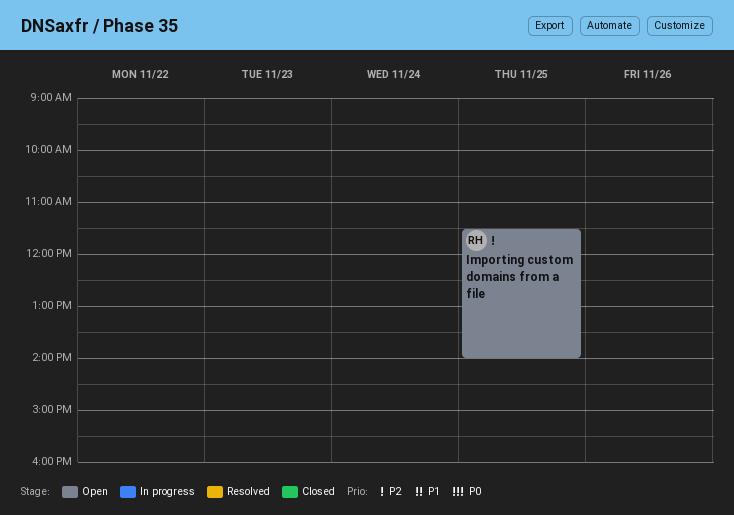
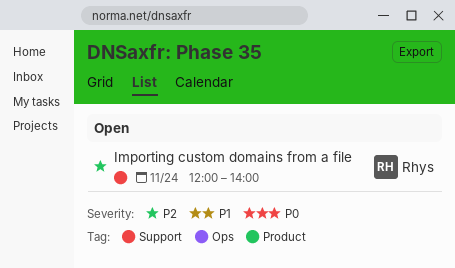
Importing custom domains from a file, day: Nov 25 -> Nov 24
Importing custom domains from a file, begins: 11:30 -> 12:00

